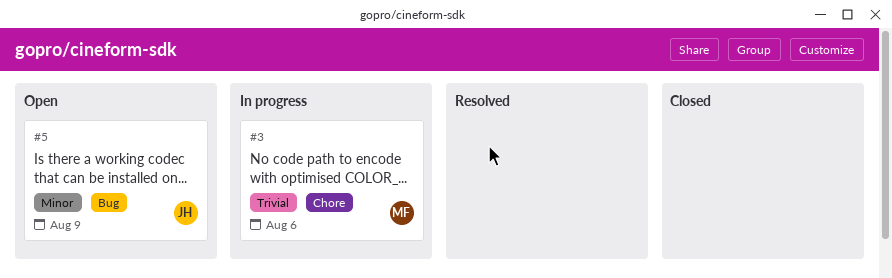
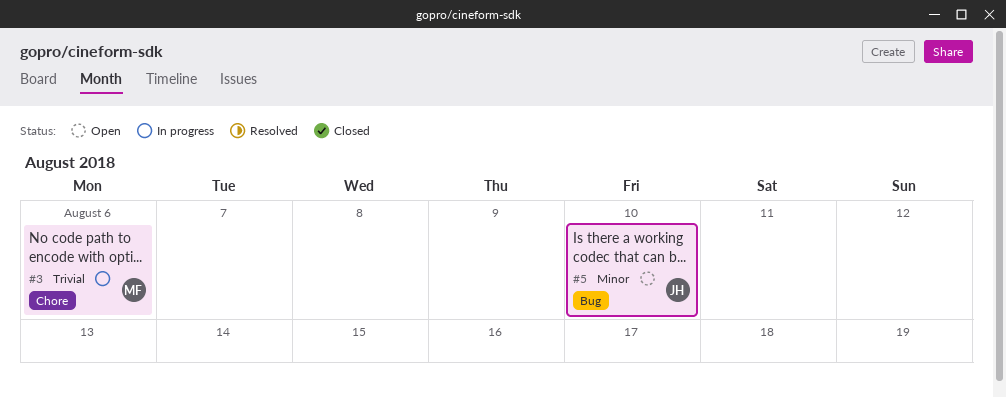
#5, due: Aug 9 -> Aug 10

